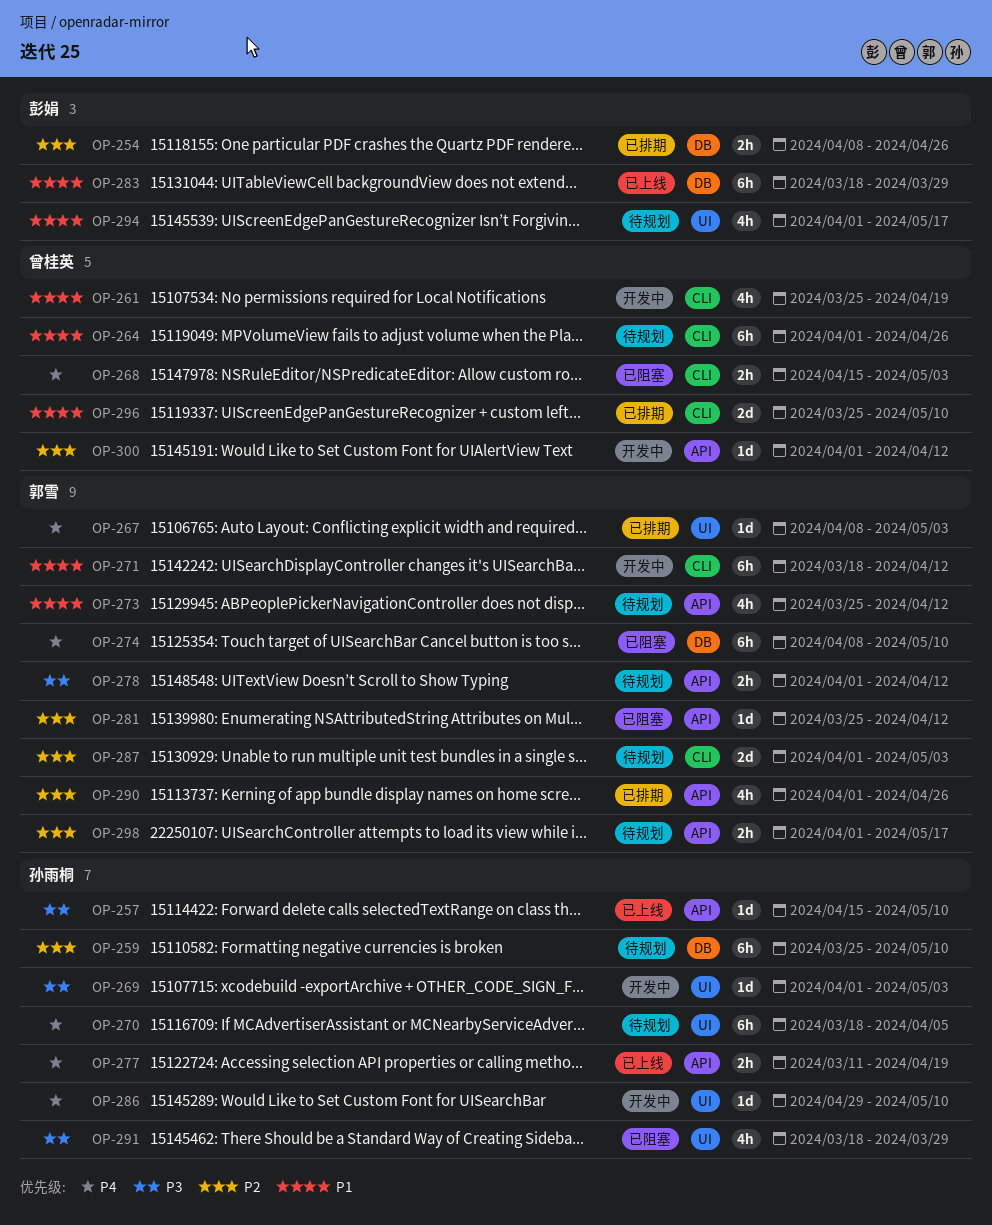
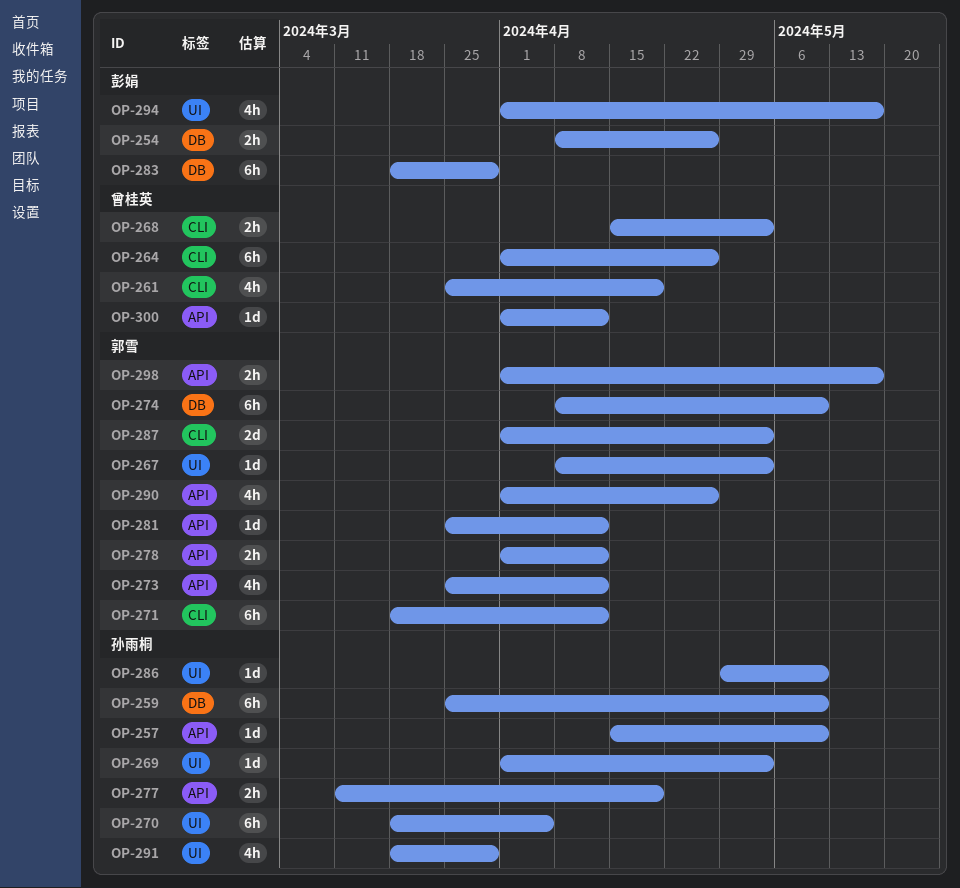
OP-296: present -> none

